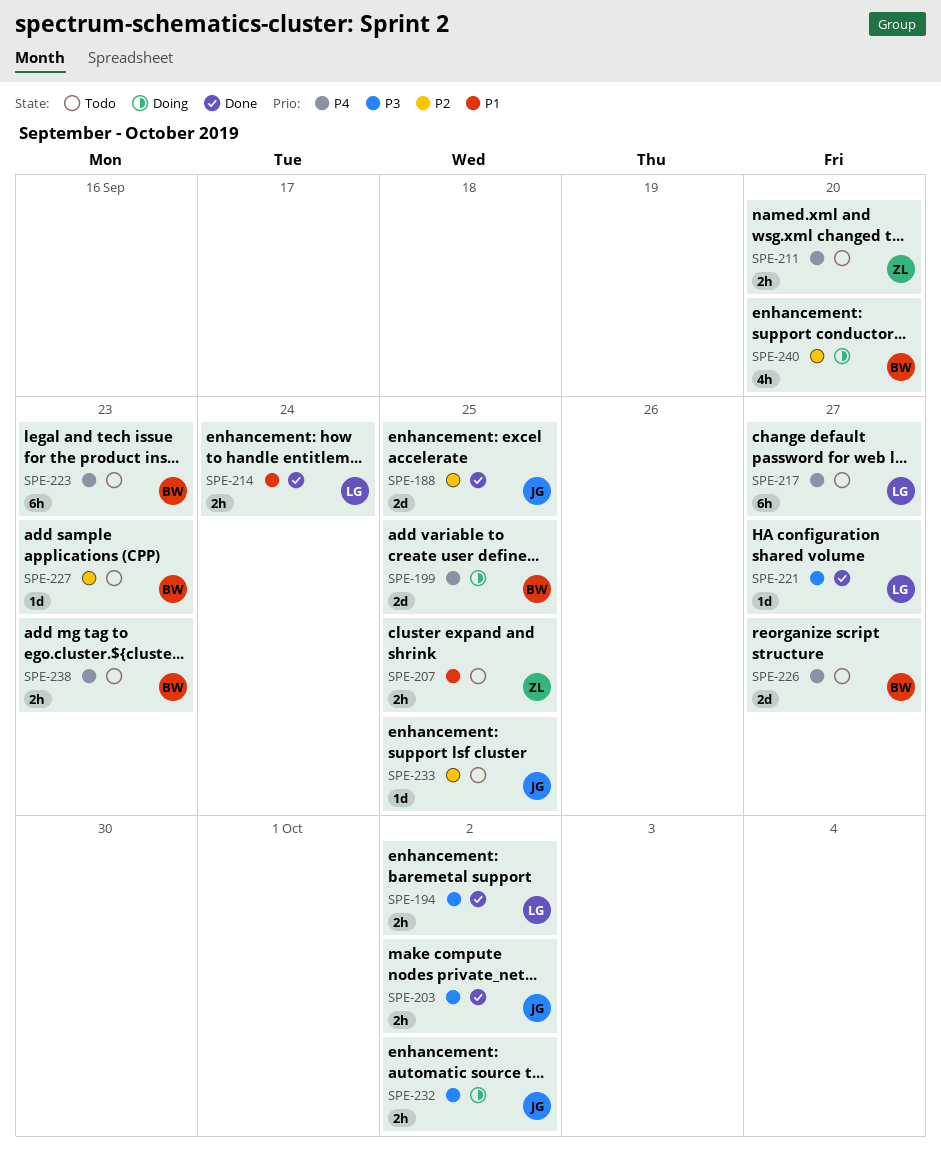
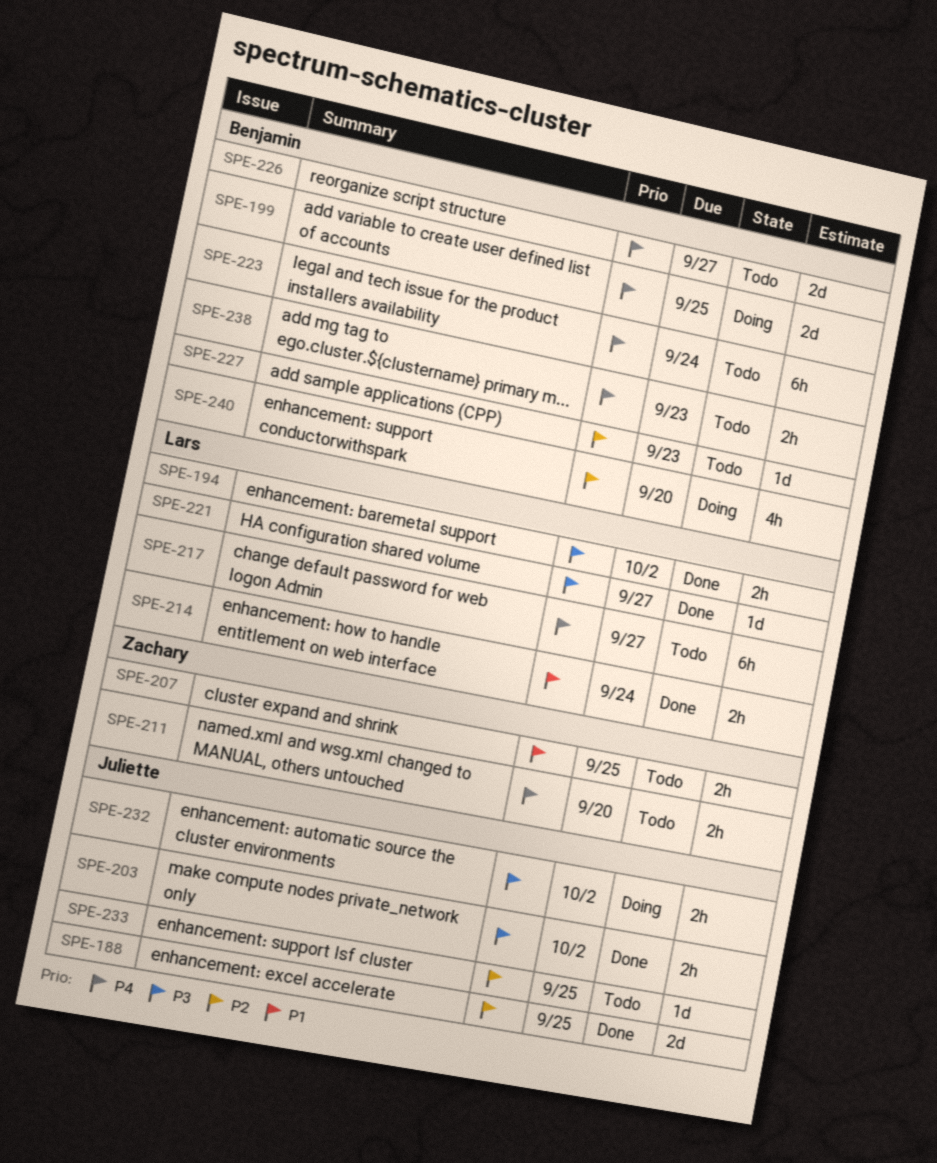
SPE-223, due: Sep 23 -> Sep 24

